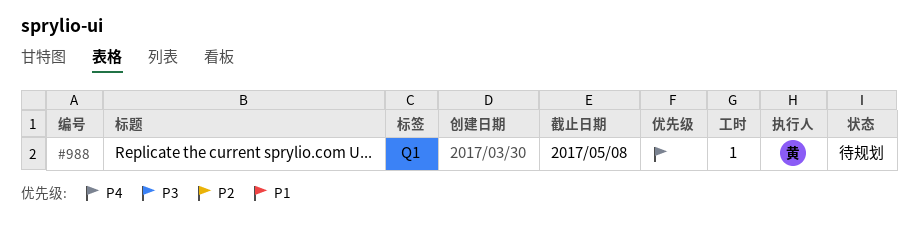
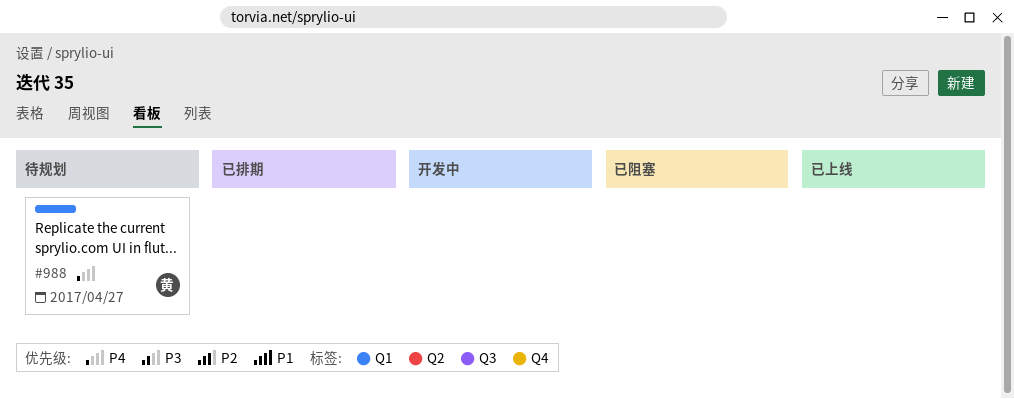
#988, due: May 8 -> Apr 27

